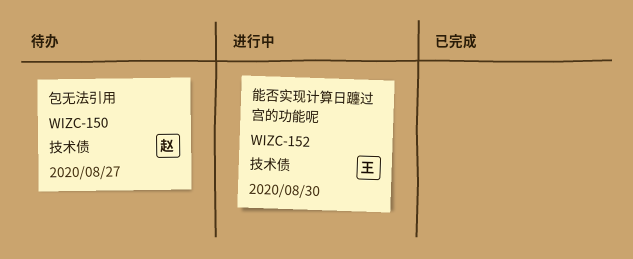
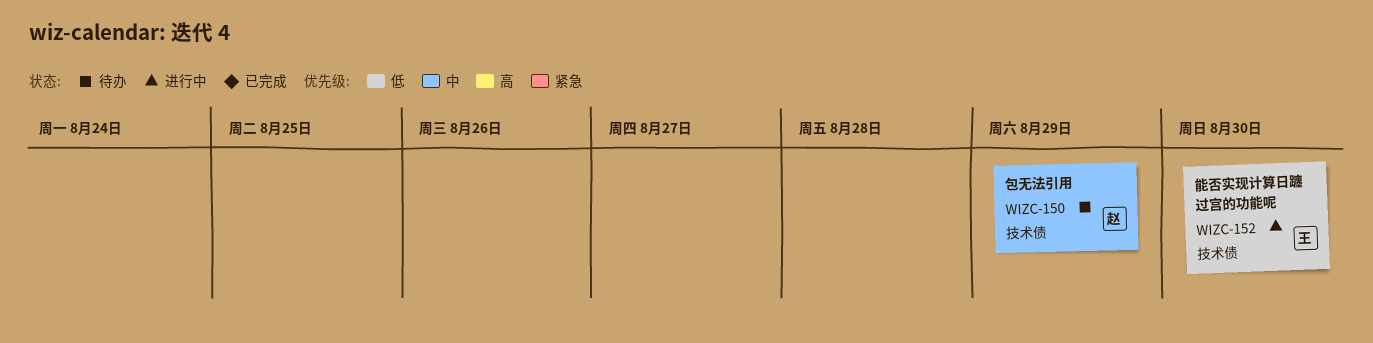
WIZC-150, due: Aug 27 -> Aug 29

